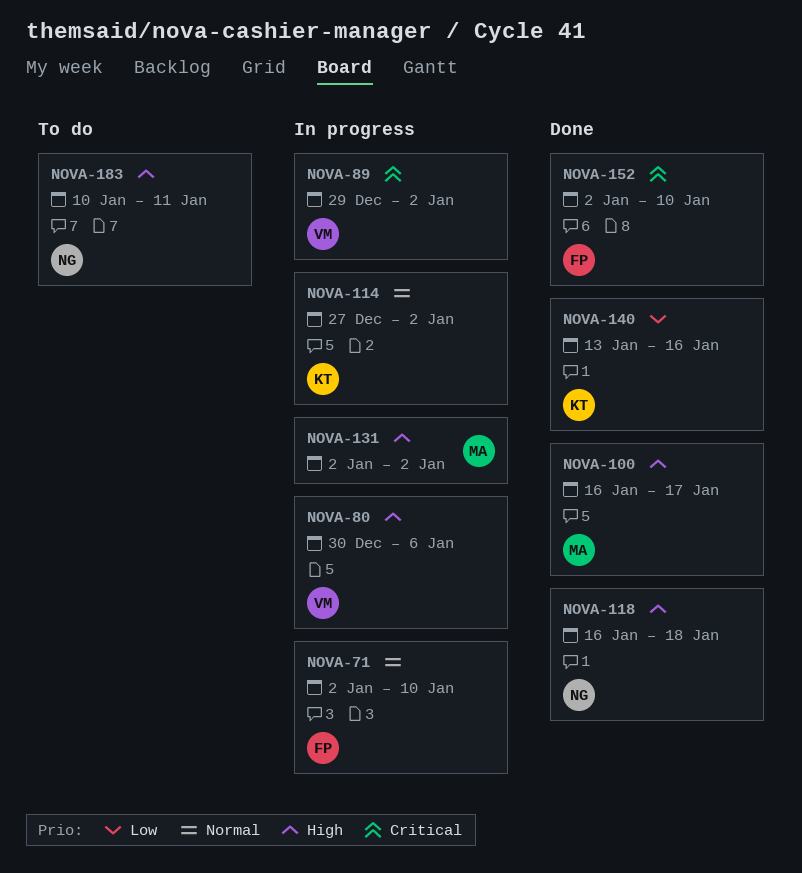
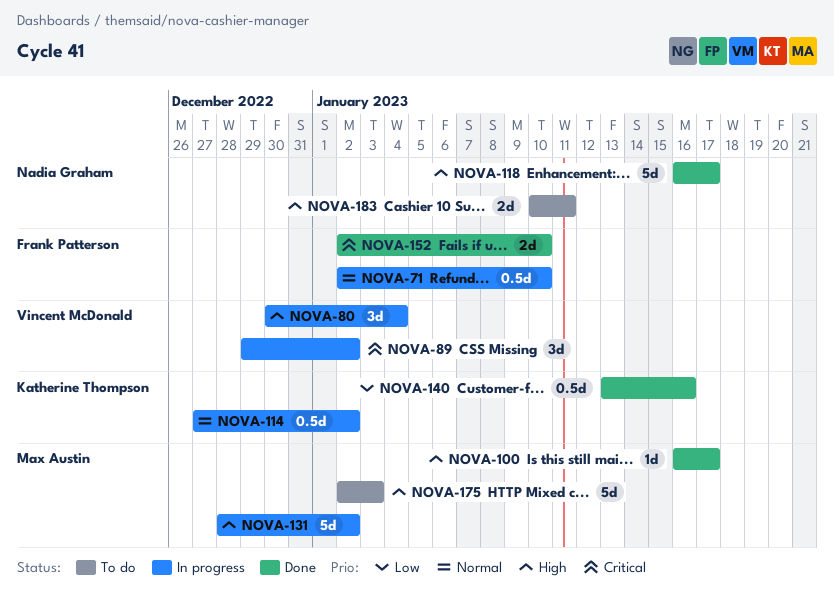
NOVA-80, due: Jan 6 -> Jan 4
NOVA-118, due: Jan 18 -> Jan 17
NOVA-131, start: Jan 2 -> Dec 28
NOVA-175: none -> present

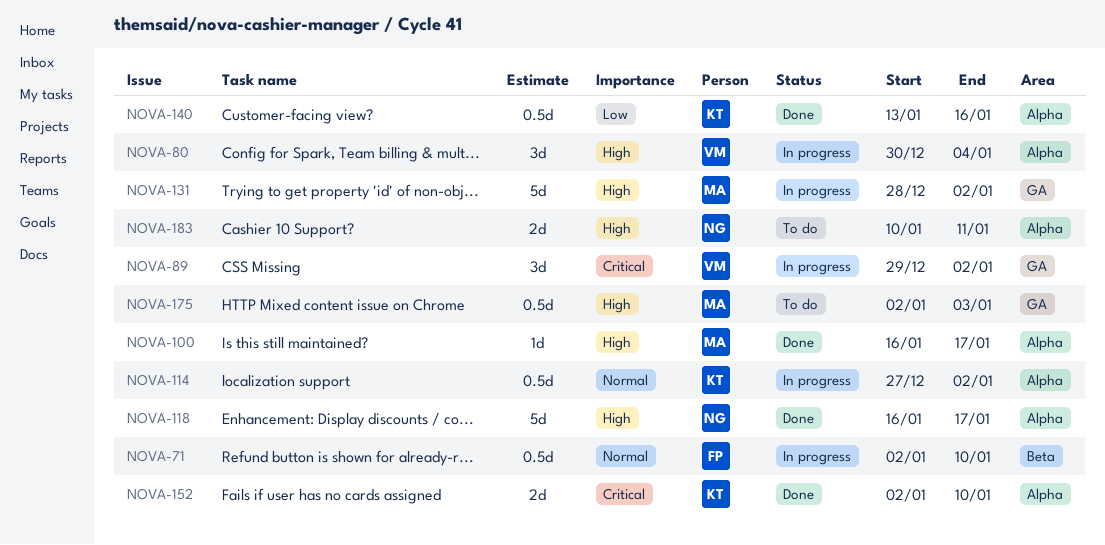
NOVA-152, owner: Frank Patterson -> Katherine Thompson
NOVA-175, estimate: 5d -> 0.5d

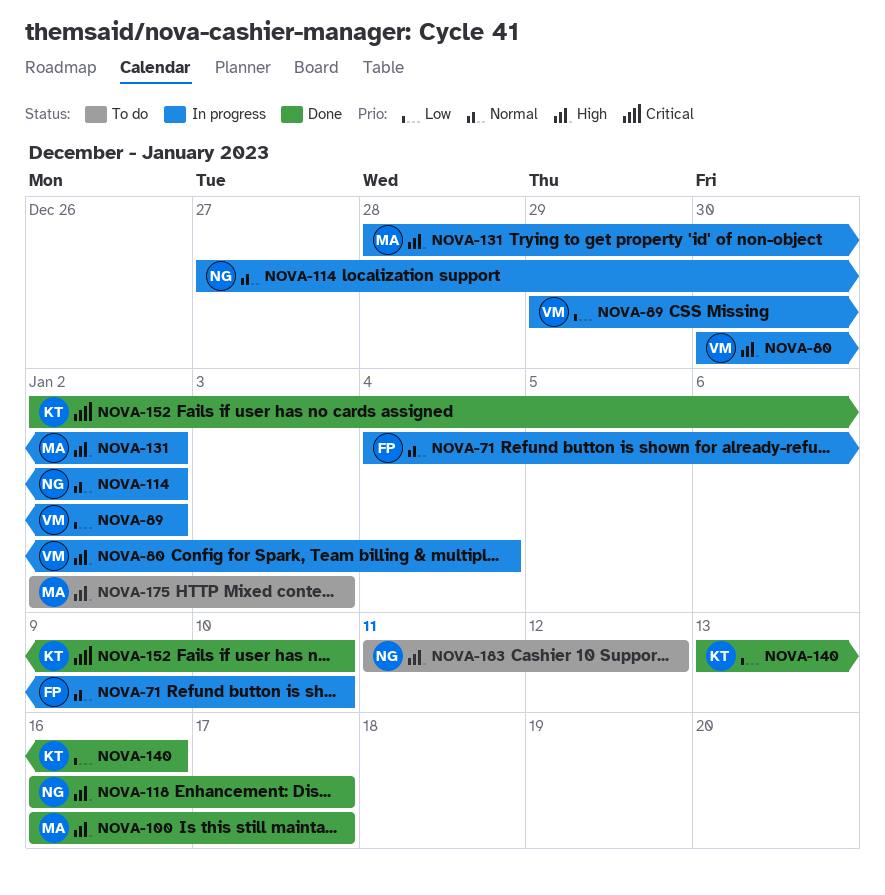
NOVA-71, start: Jan 2 -> Jan 4
NOVA-89, priority: Critical -> Low
NOVA-114, owner: KT -> NG
NOVA-183, start: Jan 10 -> Jan 11
NOVA-183, due: Jan 11 -> Jan 12

